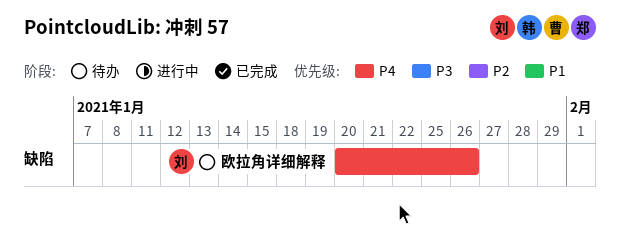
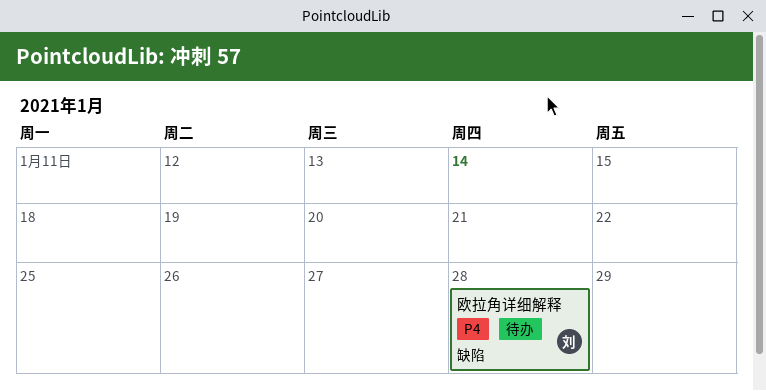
欧拉角详细解释, due: Jan 26 -> Jan 28

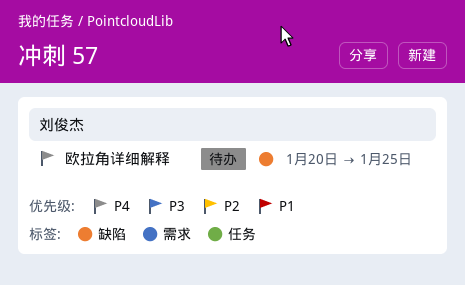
欧拉角详细解释, due: Jan 28 -> Jan 25

